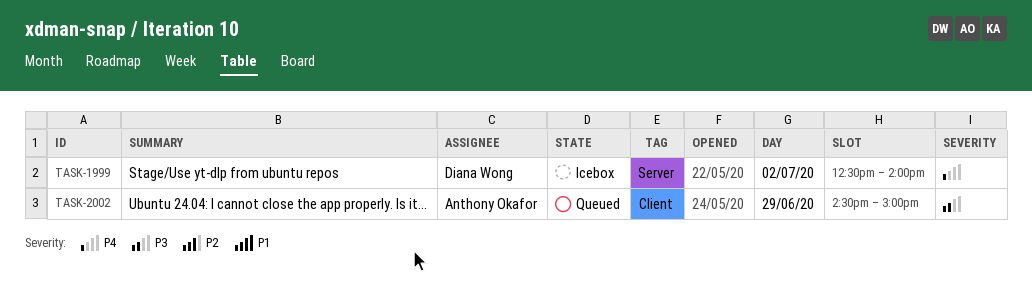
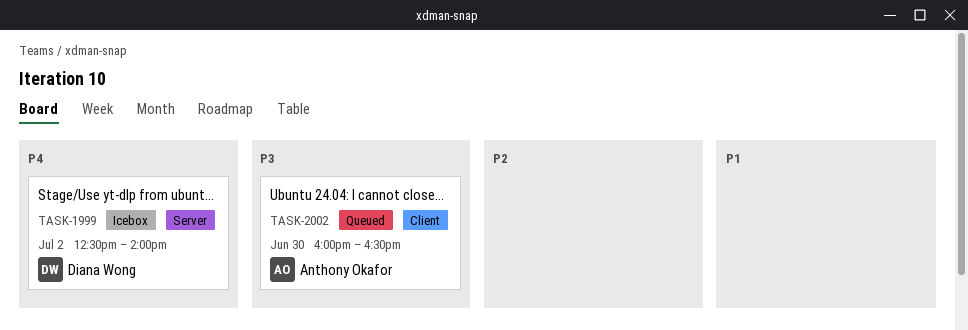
TASK-2002, day: Jun 29 -> Jun 30
TASK-2002, begins: 14:30 -> 16:00
TASK-2002, ends: 15:00 -> 16:30

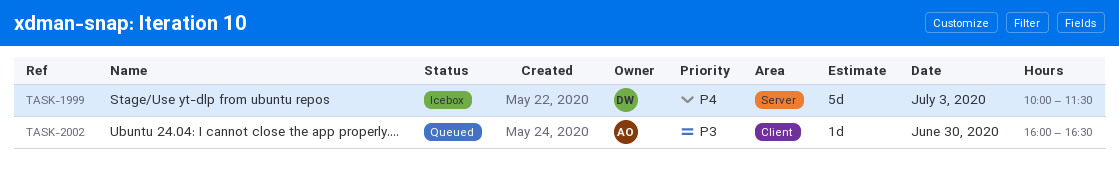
TASK-1999, day: Jul 2 -> Jul 3
TASK-1999, begins: 12:30 -> 10:00
TASK-1999, ends: 14:00 -> 11:30

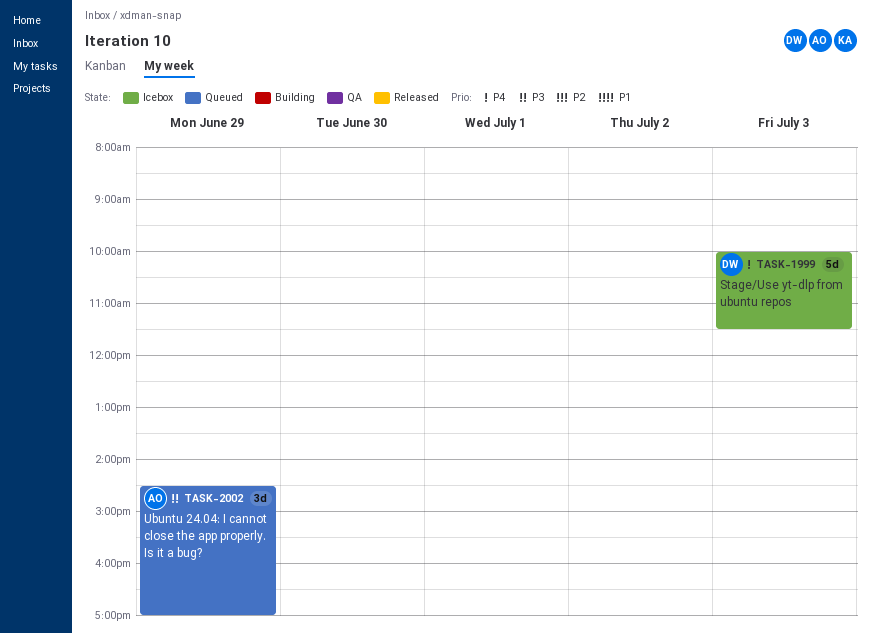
TASK-2002, estimate: 1d -> 3d
TASK-2002, day: Jun 30 -> Jun 29
TASK-2002, begins: 16:00 -> 14:30
TASK-2002, ends: 16:30 -> 17:00

